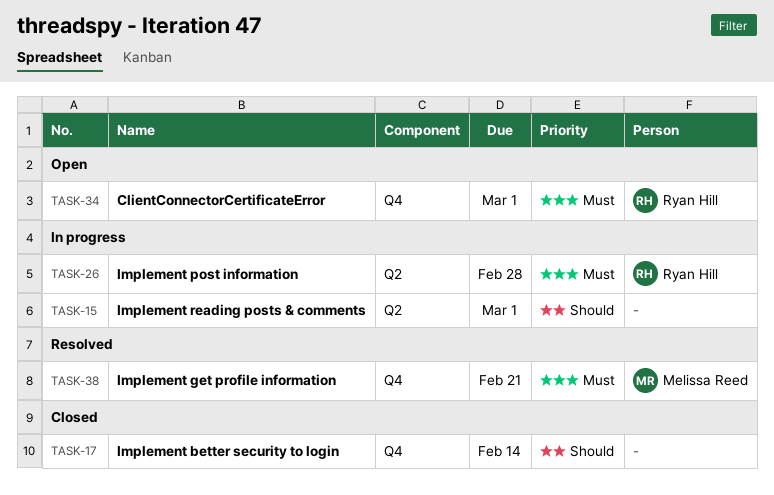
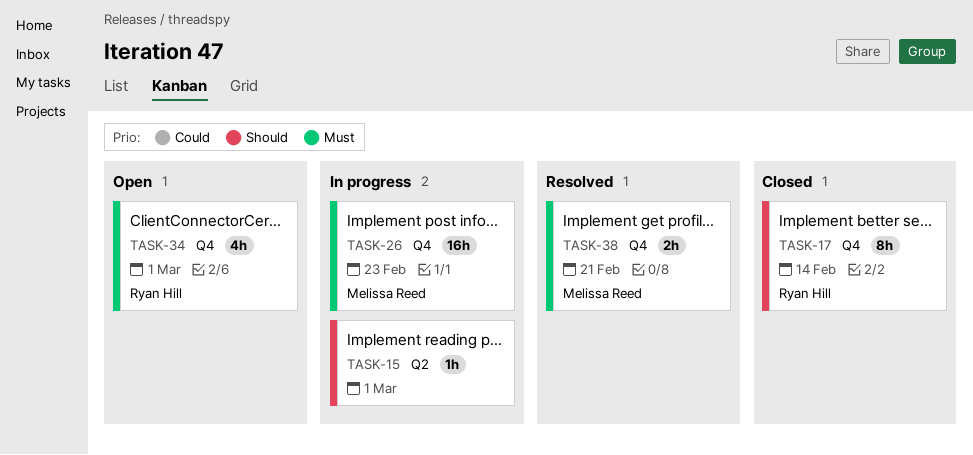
TASK-17, owner: none -> Ryan Hill
TASK-26, owner: Ryan Hill -> Melissa Reed
TASK-26, label: Q2 -> Q4
TASK-26, due: Feb 28 -> Feb 23

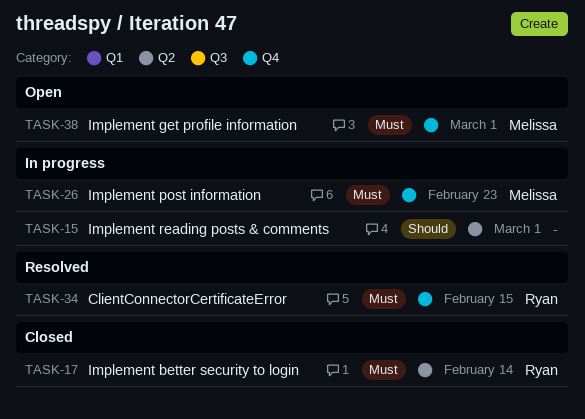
TASK-17, priority: Should -> Must
TASK-17, label: Q4 -> Q2
TASK-34, status: Open -> Resolved
TASK-34, due: Mar 1 -> Feb 15
TASK-38, status: Resolved -> Open
TASK-38, due: Feb 21 -> Mar 1

